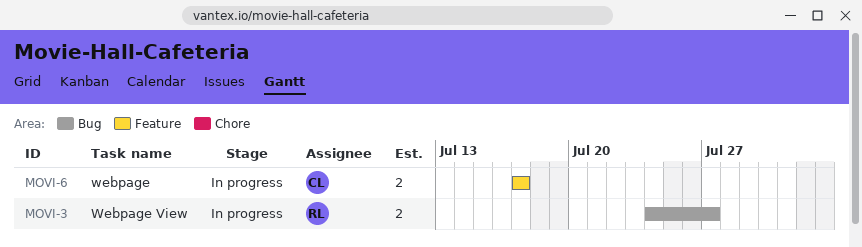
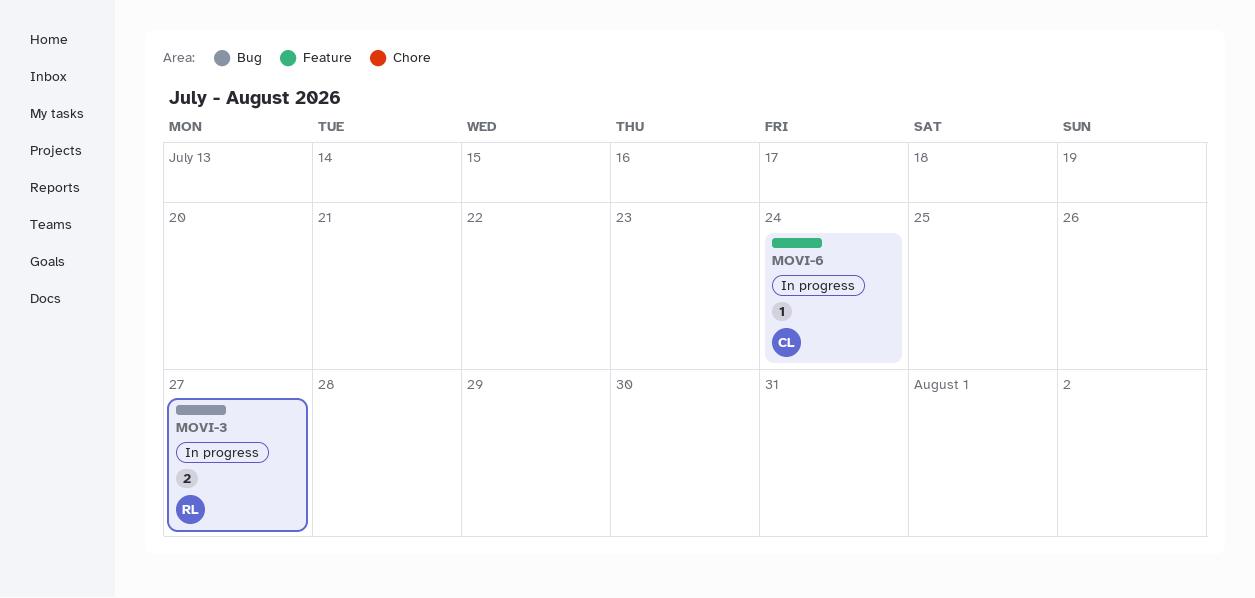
MOVI-6, estimate: 2 -> 1
MOVI-6, due: Jul 17 -> Jul 24

